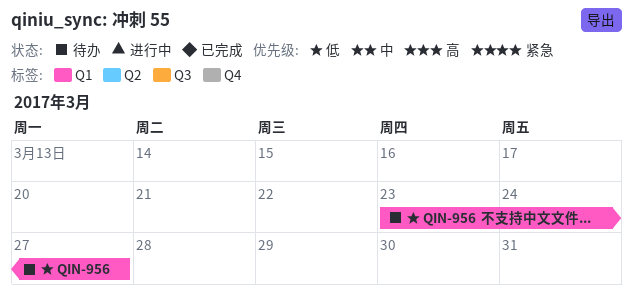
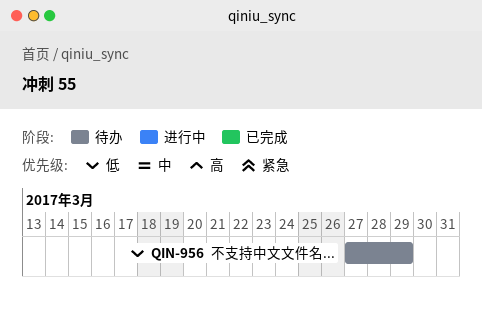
QIN-956, start: Mar 23 -> Mar 27
QIN-956, due: Mar 27 -> Mar 29

